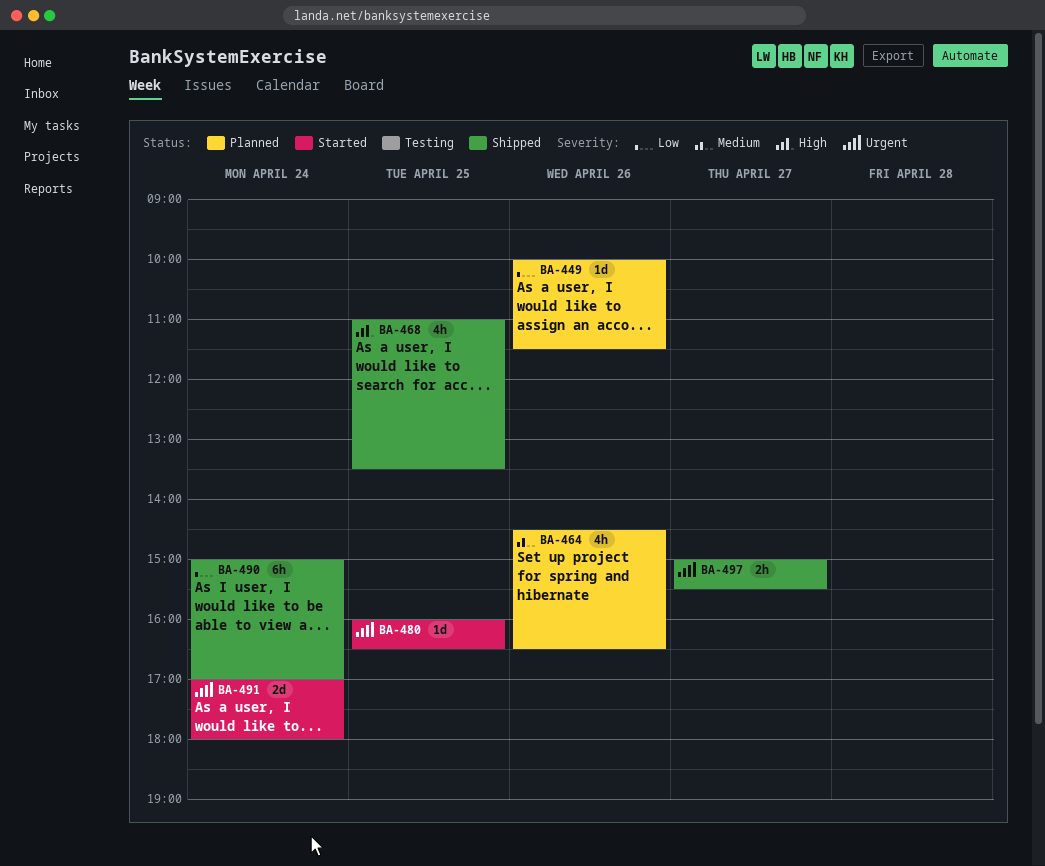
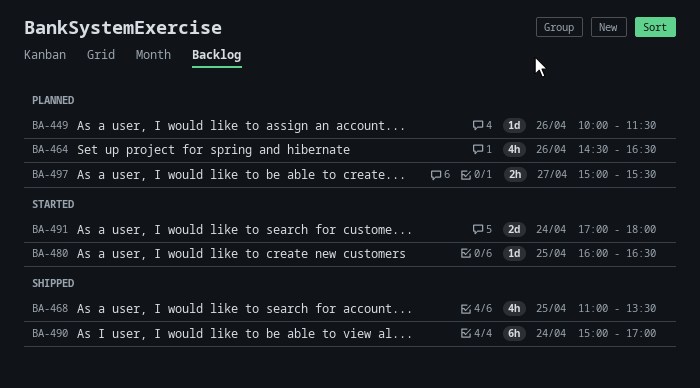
BA-497, status: Shipped -> Planned

